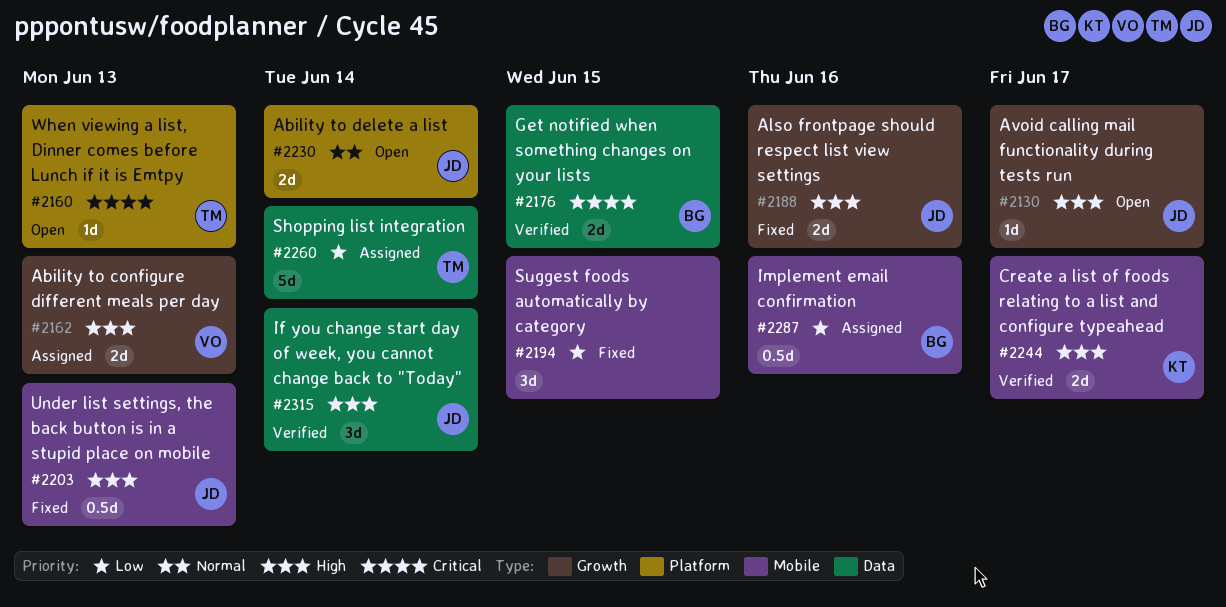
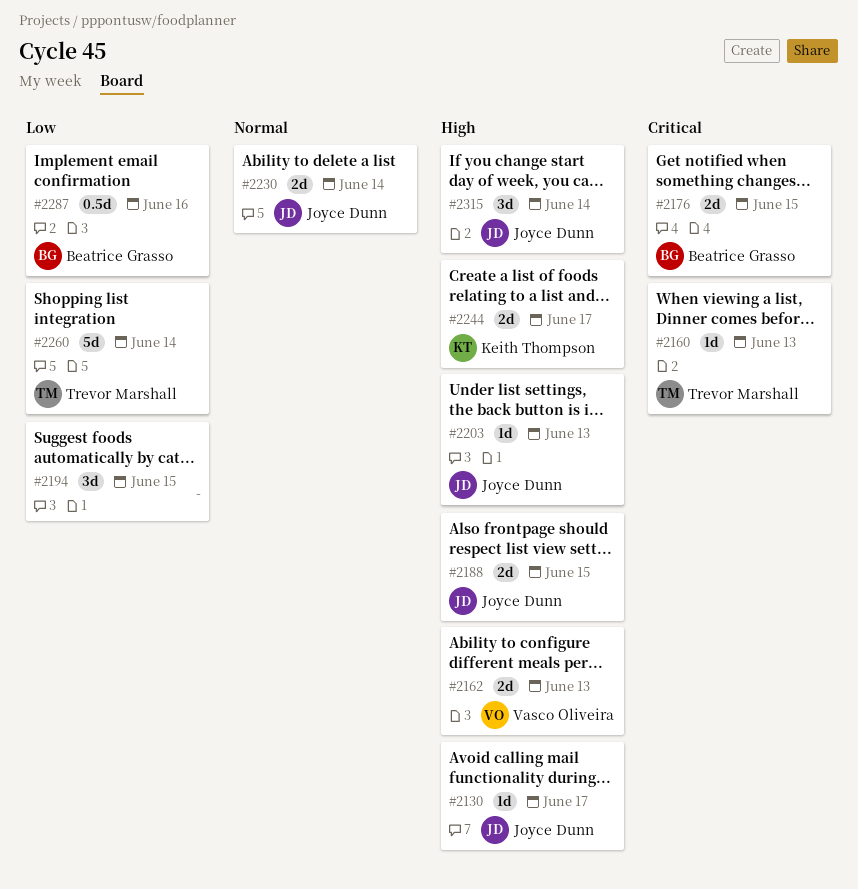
#2188, due: Jun 16 -> Jun 15
#2203, estimate: 0.5d -> 1d

